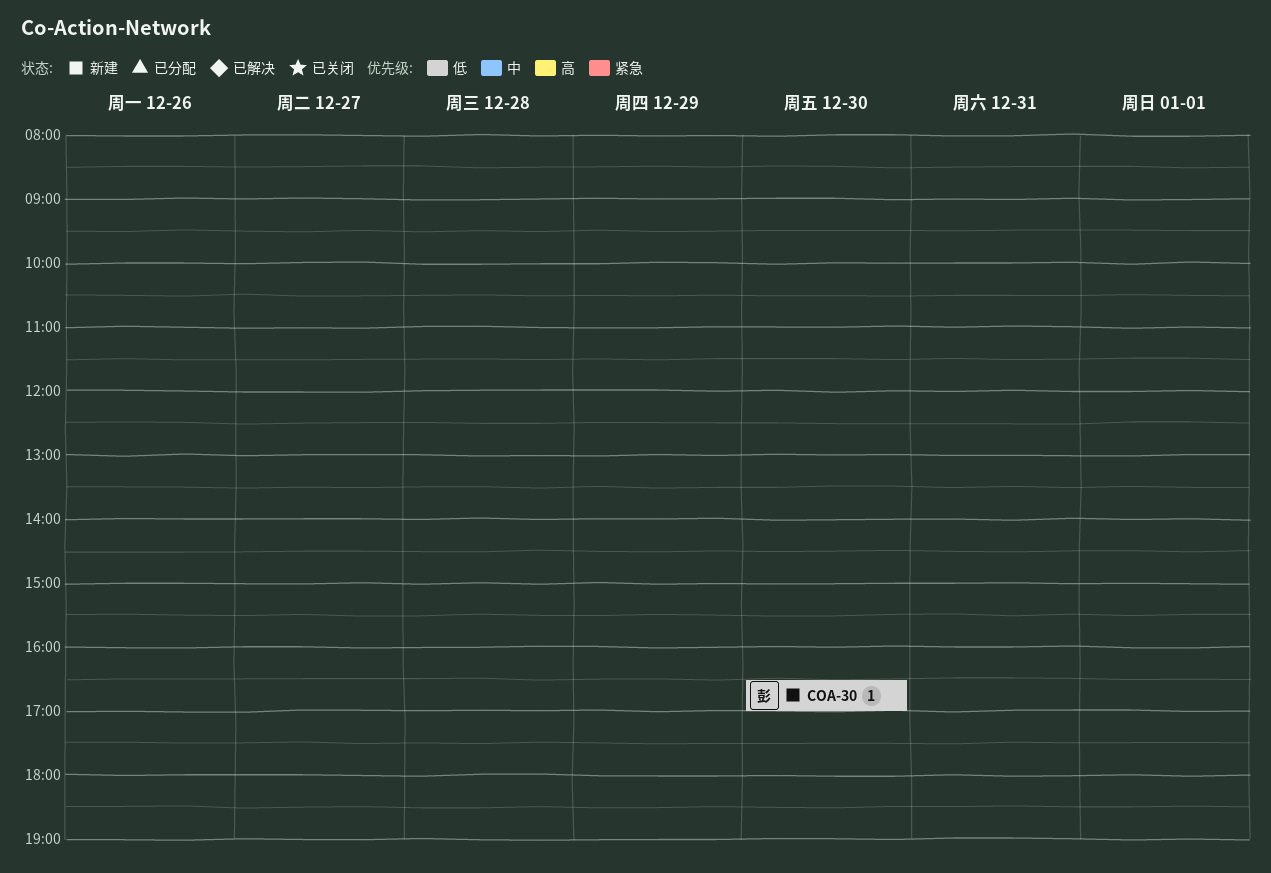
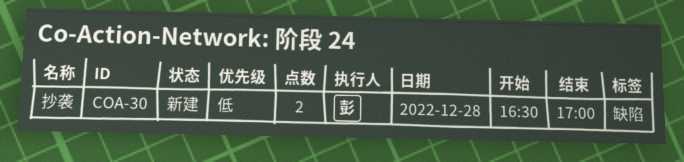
COA-30, estimate: 1 -> 2
COA-30, day: Dec 30 -> Dec 28

